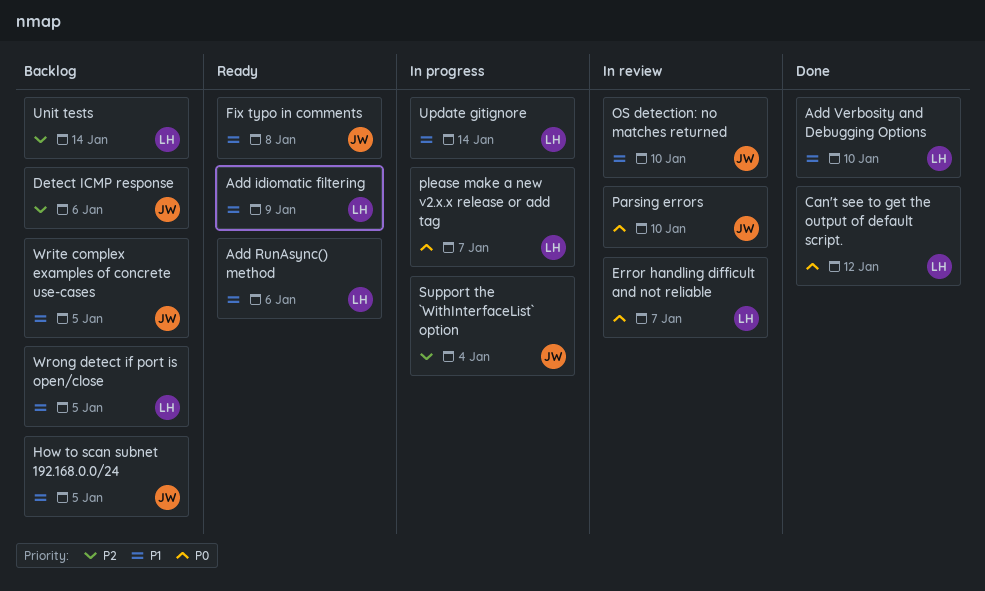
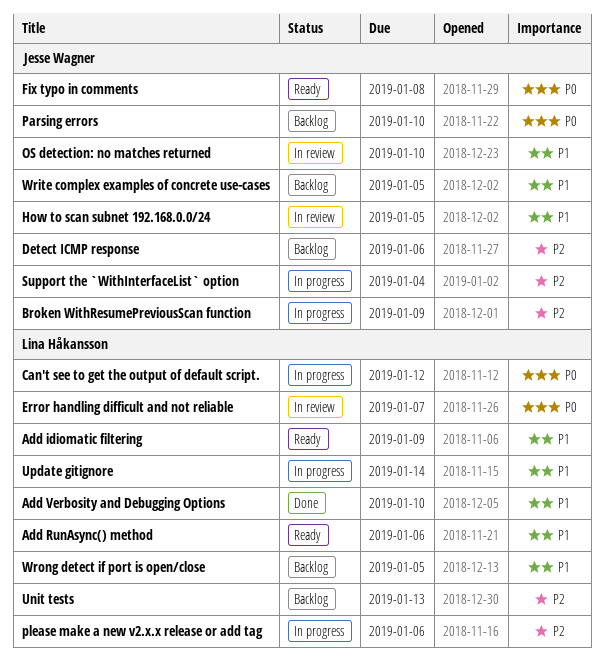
Broken WithResumePreviousScan function: none -> present
Can't see to get the output of default script., status: Done -> In progress
Fix typo in comments, priority: P1 -> P0
How to scan subnet 192.168.0.0/24, status: Backlog -> In review
Parsing errors, status: In review -> Backlog
please make a new v2.x.x release or add tag, priority: P0 -> P2
please make a new v2.x.x release or add tag, due: Jan 7 -> Jan 6
Unit tests, due: Jan 14 -> Jan 13

